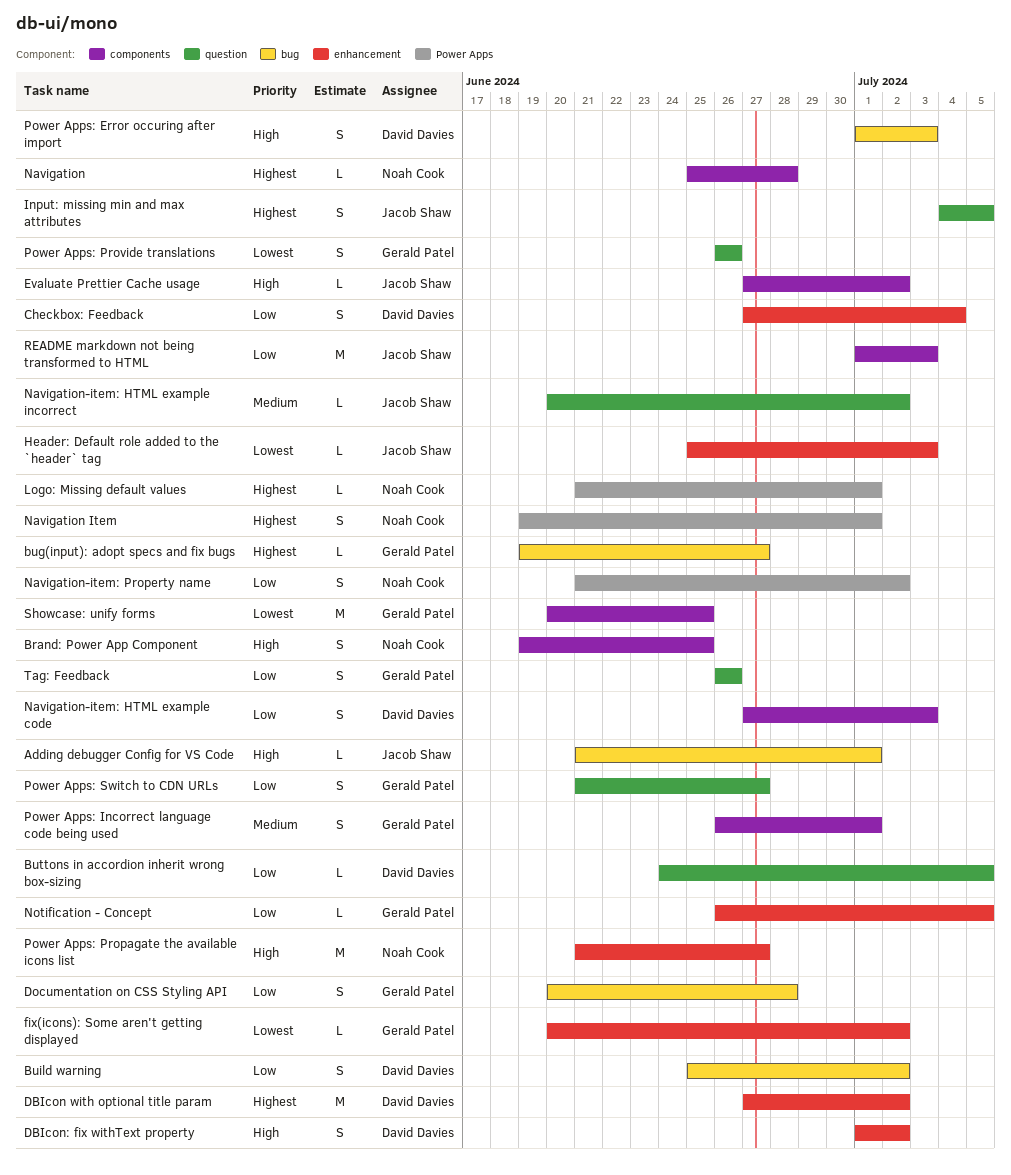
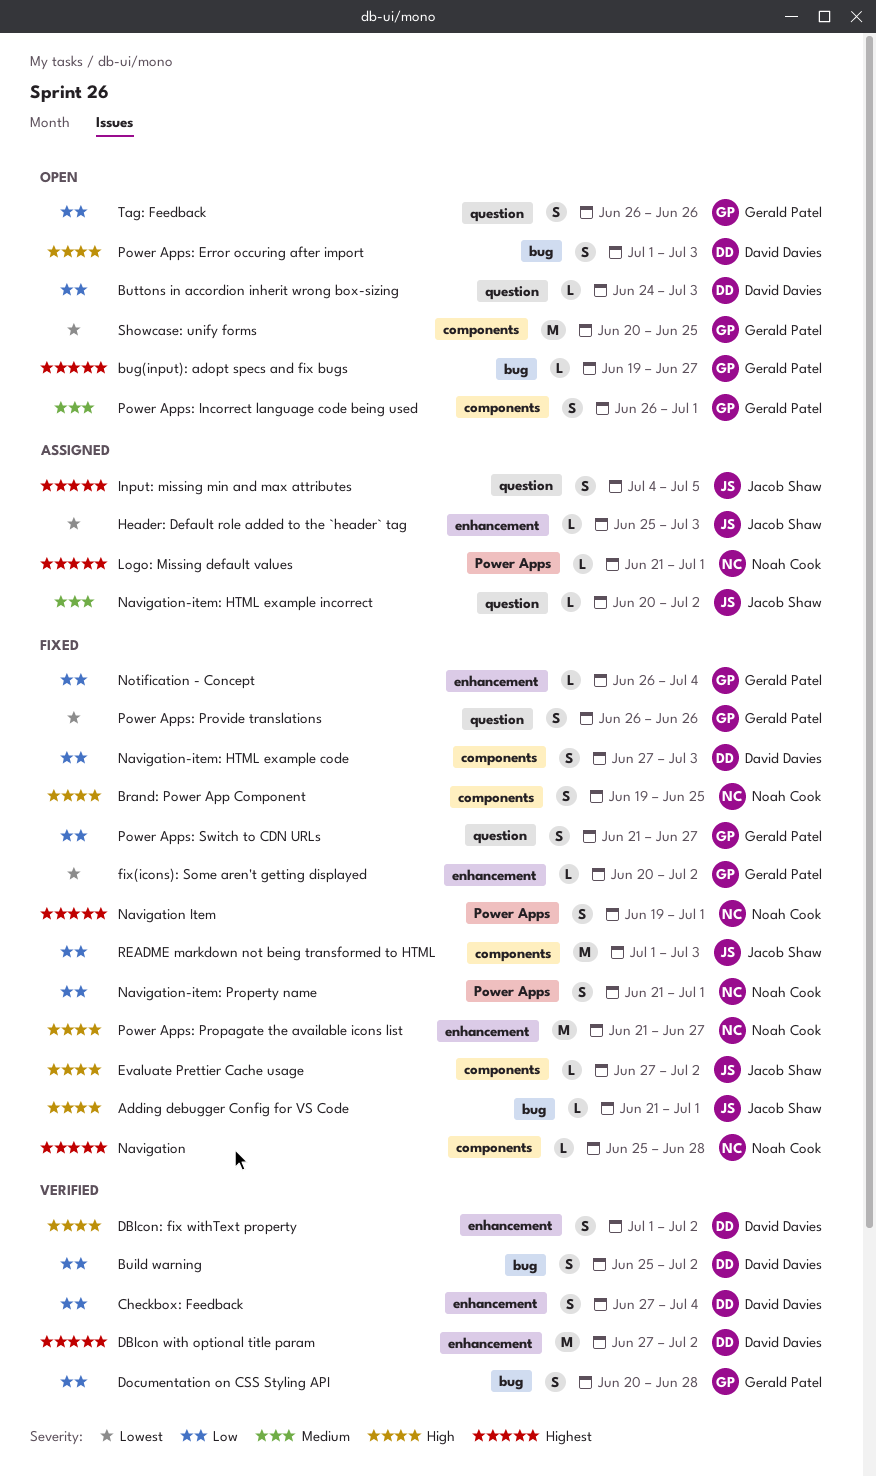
Buttons in accordion inherit wrong box-sizing, due: Jul 5 -> Jul 3
Navigation-item: Property name, due: Jul 2 -> Jul 1
Notification - Concept, due: Jul 5 -> Jul 4

